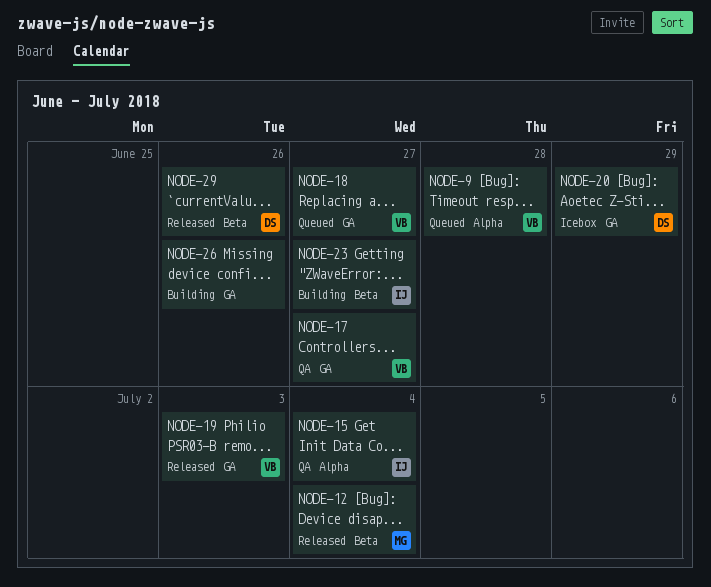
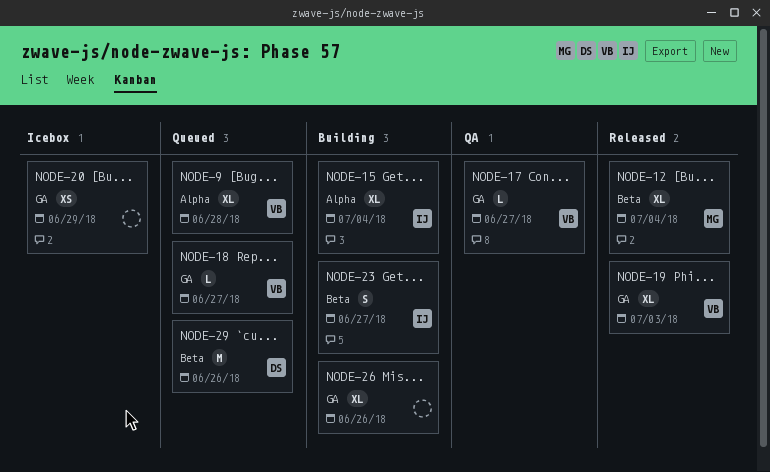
NODE-15, status: QA -> Building
NODE-20, owner: DS -> none
NODE-29, status: Released -> Queued

